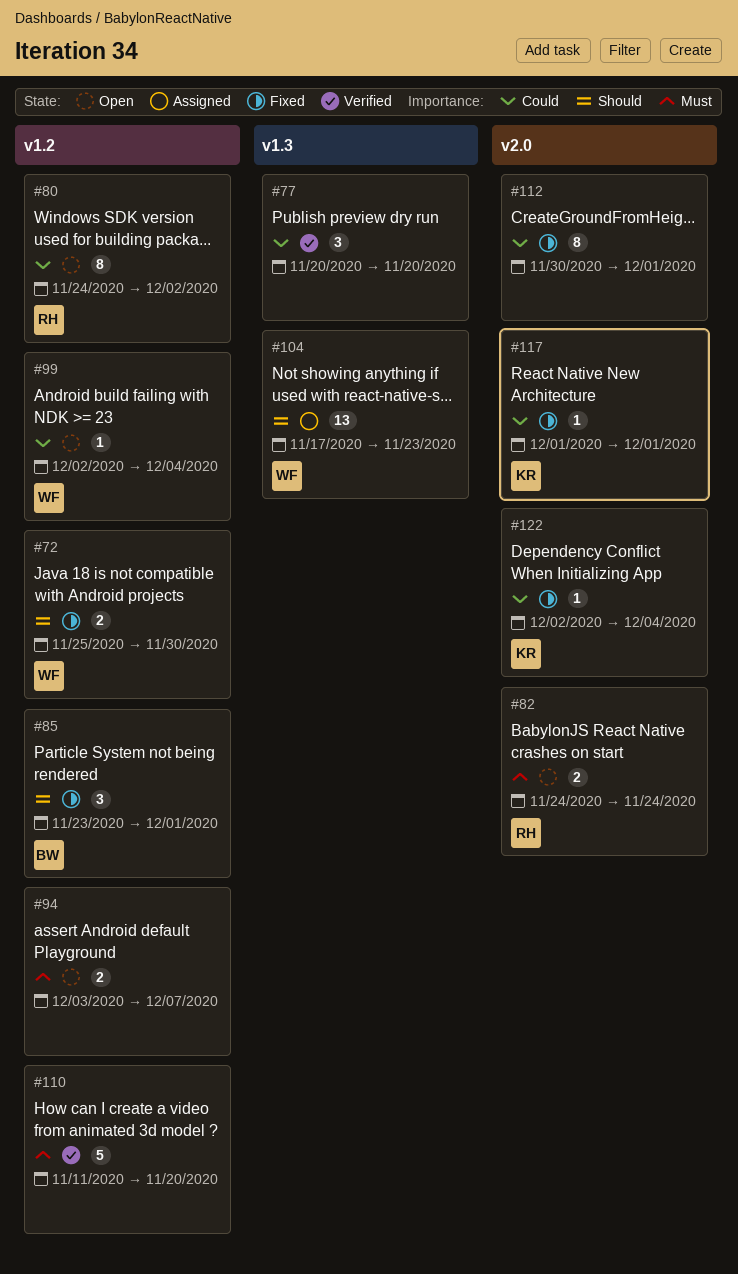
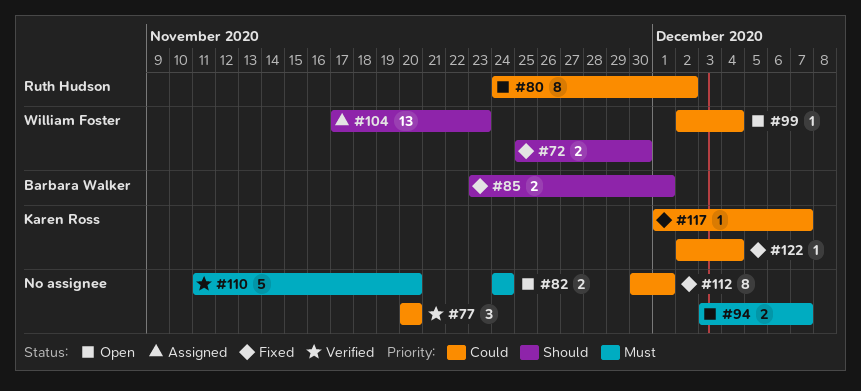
#82, owner: Ruth Hudson -> none
#85, estimate: 3 -> 2
#117, due: Dec 1 -> Dec 7

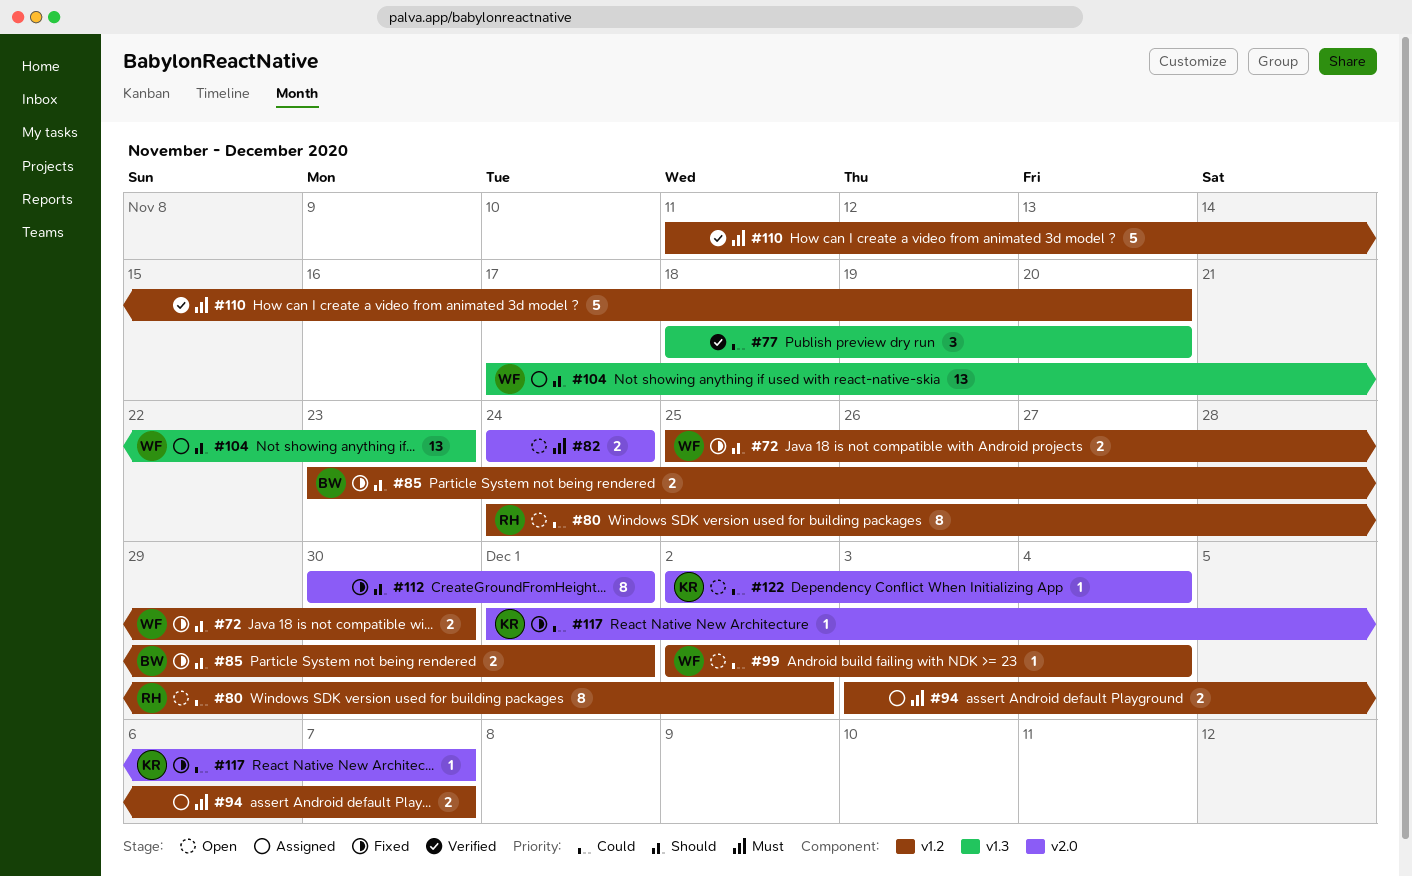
#77, start: Nov 20 -> Nov 18
#94, status: Open -> Assigned
#112, priority: Could -> Should
#122, status: Fixed -> Open

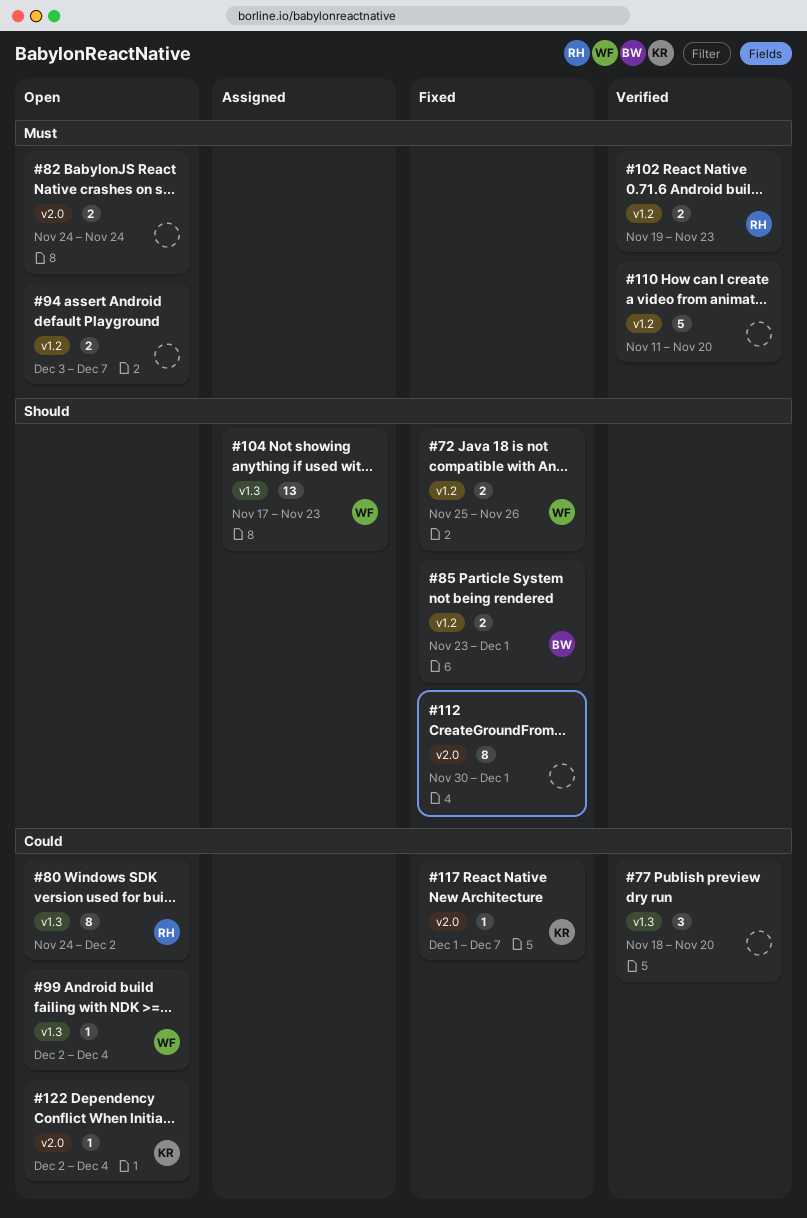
#72, due: Nov 30 -> Nov 26
#80, label: v1.2 -> v1.3
#94, status: Assigned -> Open
#99, label: v1.2 -> v1.3
#102: none -> present

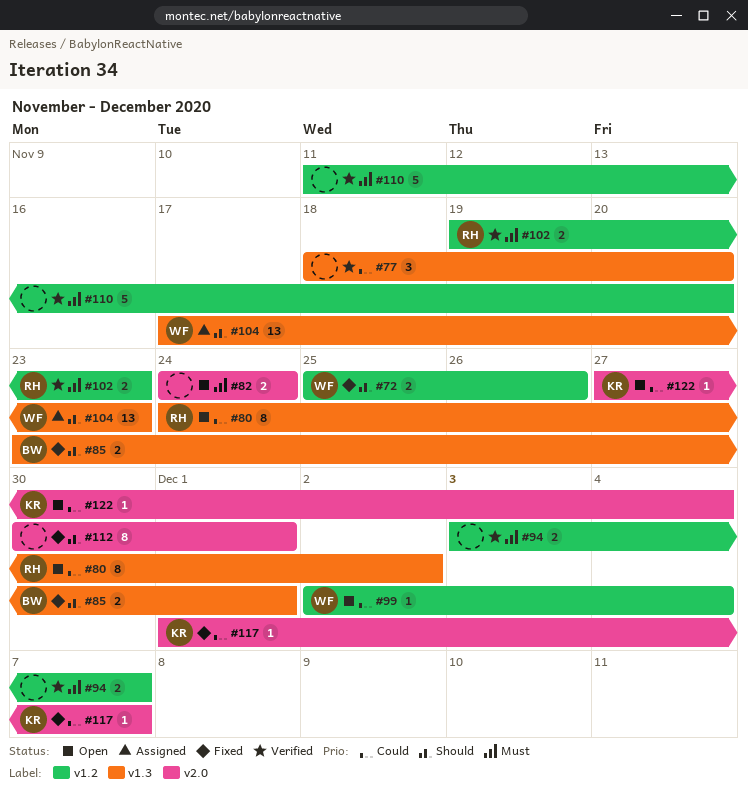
#85, label: v1.2 -> v1.3
#94, status: Open -> Verified
#99, label: v1.3 -> v1.2
#122, start: Dec 2 -> Nov 27

